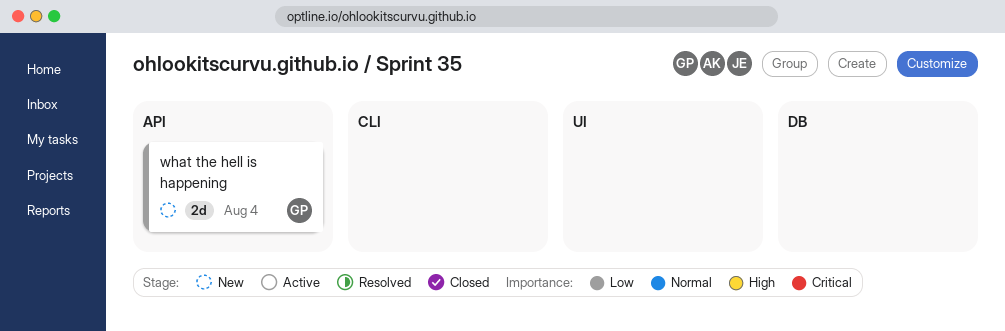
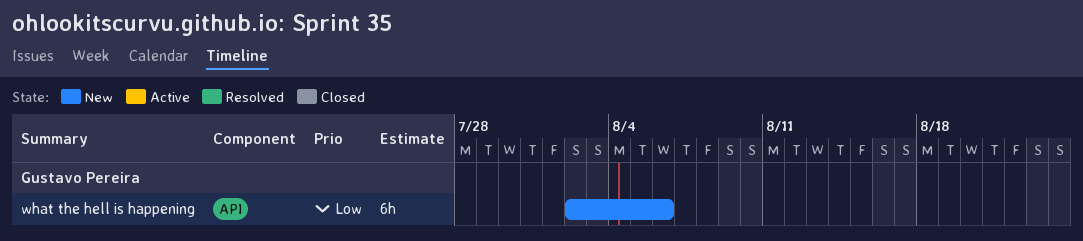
what the hell is happening, estimate: 2d -> 6h
what the hell is happening, due: Aug 4 -> Aug 6

